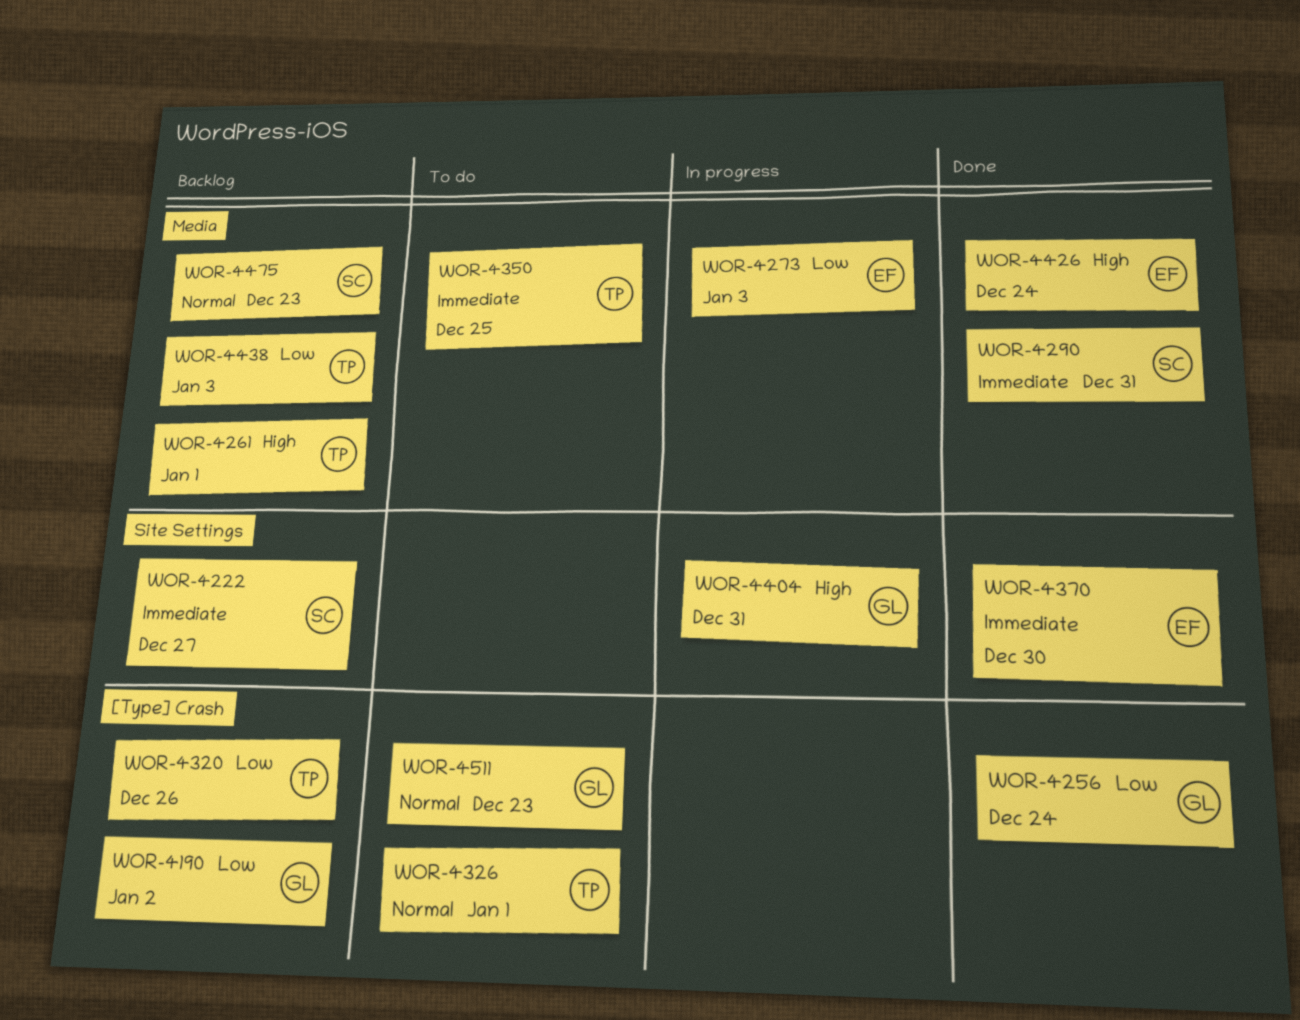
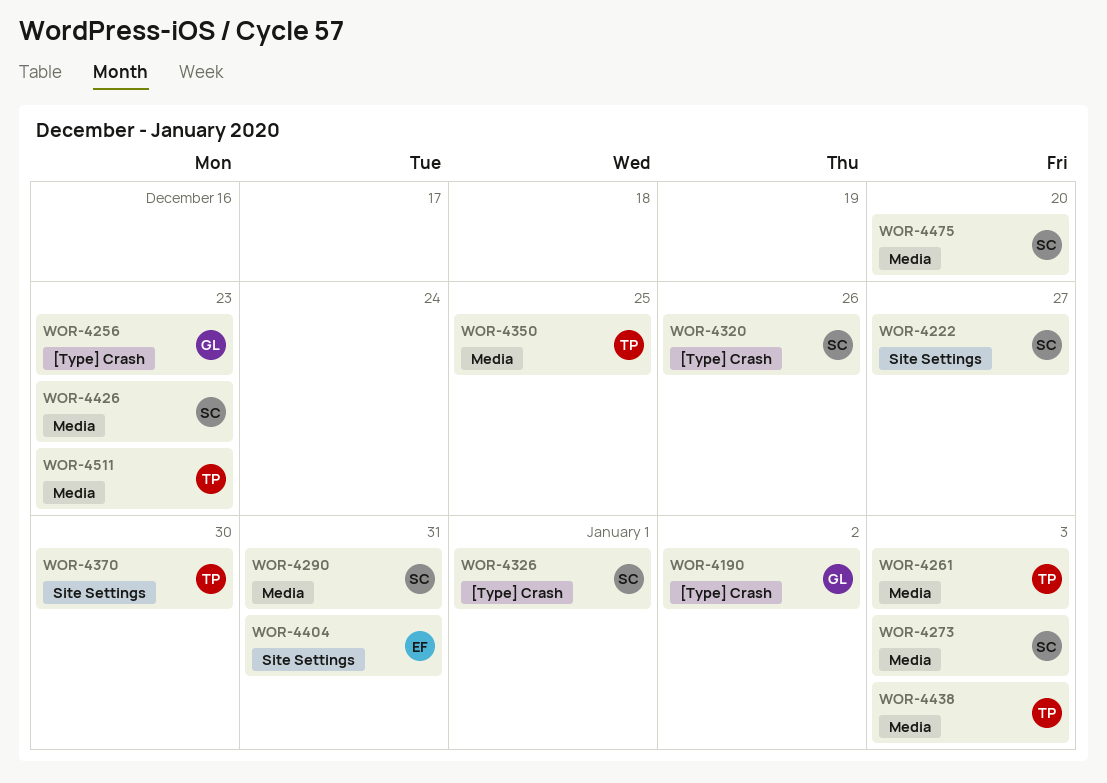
WOR-4256, due: Dec 24 -> Dec 23
WOR-4261, due: Jan 1 -> Jan 3
WOR-4273, owner: EF -> SC
WOR-4320, owner: TP -> SC
WOR-4326, owner: TP -> SC
WOR-4370, owner: EF -> TP
WOR-4404, owner: GL -> EF
WOR-4426, owner: EF -> SC
WOR-4426, due: Dec 24 -> Dec 23
WOR-4475, due: Dec 23 -> Dec 20
WOR-4511, owner: GL -> TP
WOR-4511, label: [Type] Crash -> Media

